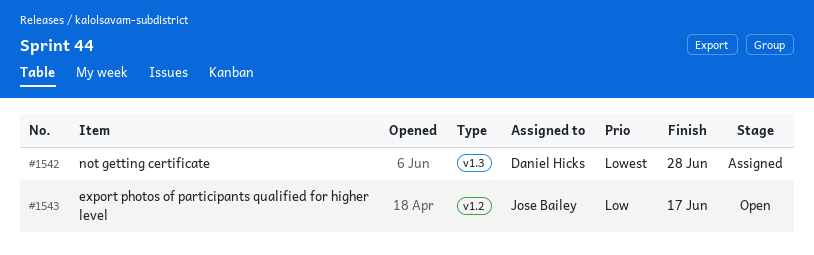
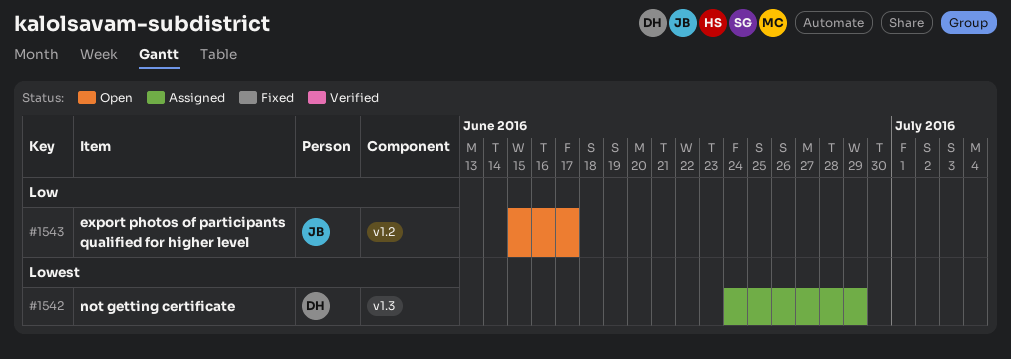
#1542, due: Jun 28 -> Jun 29

